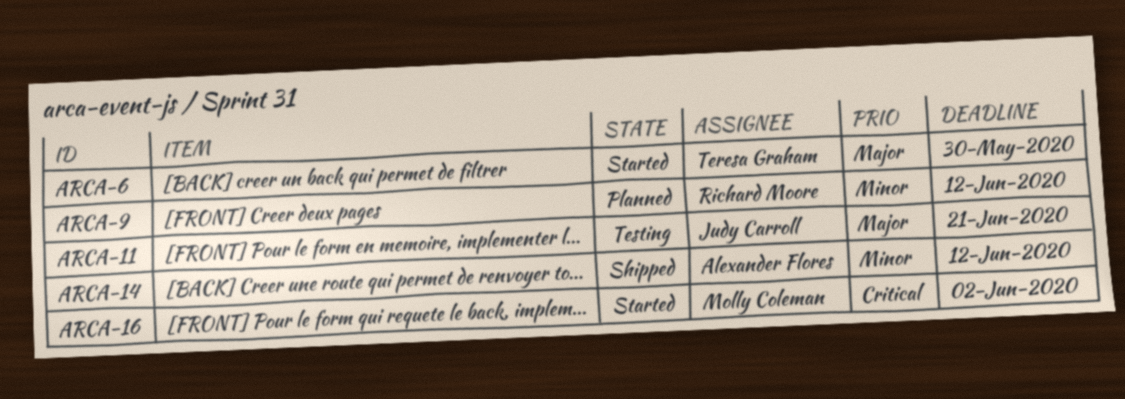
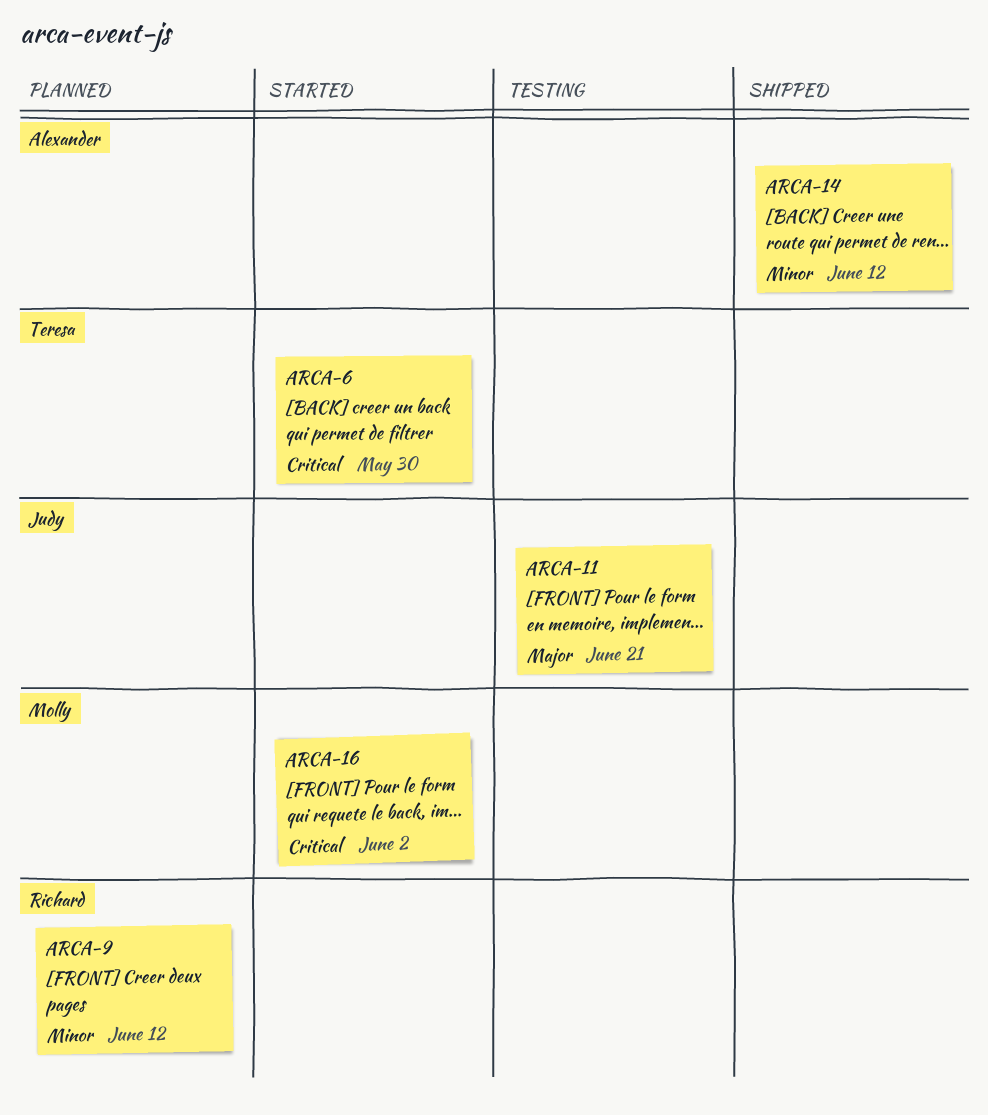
ARCA-6, priority: Major -> Critical

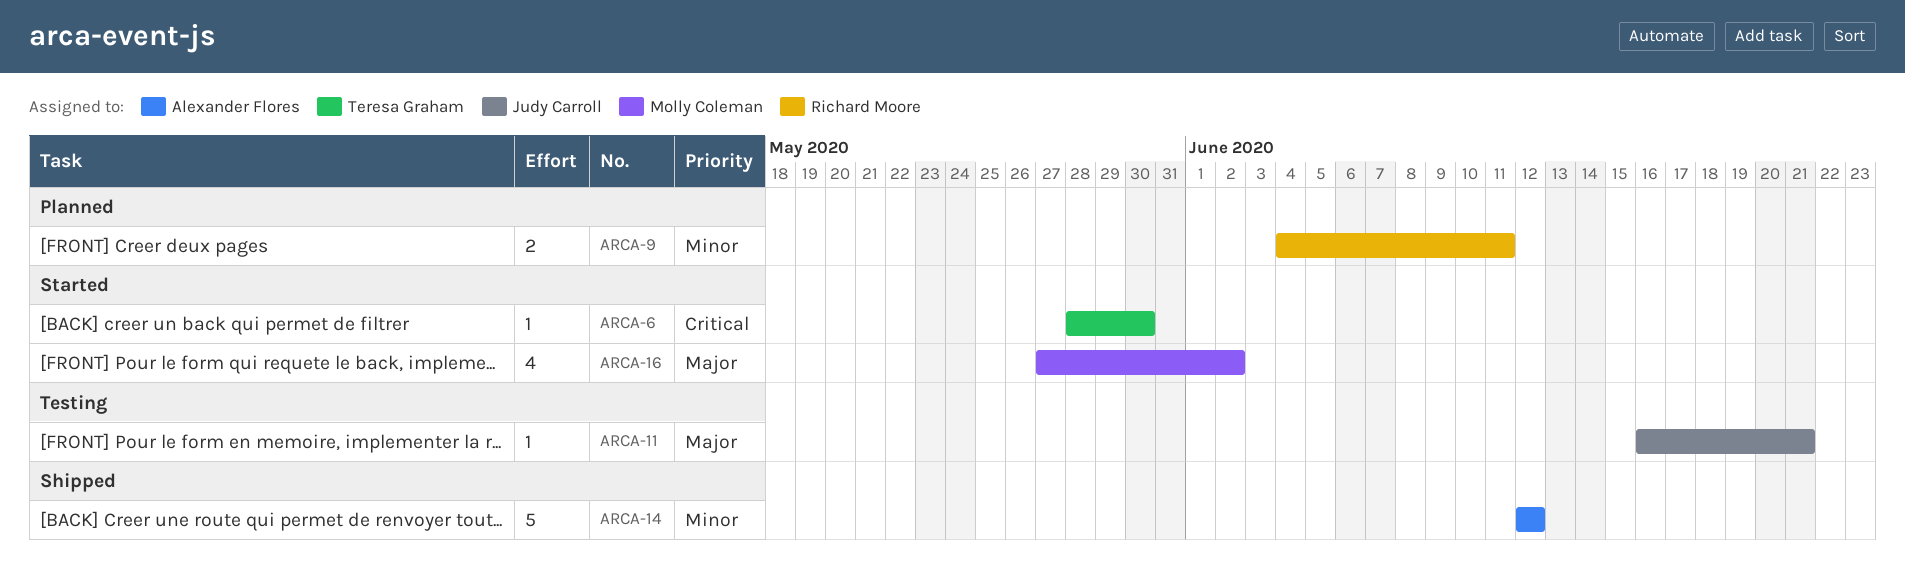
ARCA-9, due: Jun 12 -> Jun 11
ARCA-16, priority: Critical -> Major

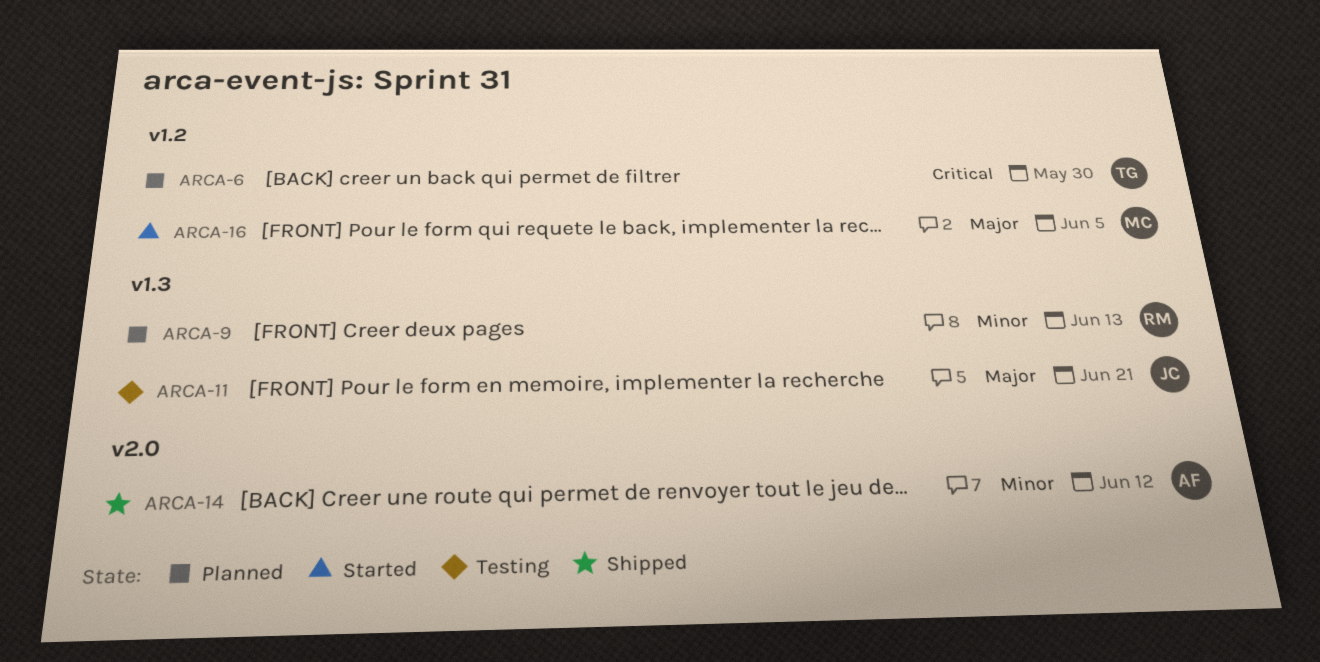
ARCA-6, status: Started -> Planned
ARCA-9, due: Jun 11 -> Jun 13
ARCA-16, due: Jun 2 -> Jun 5

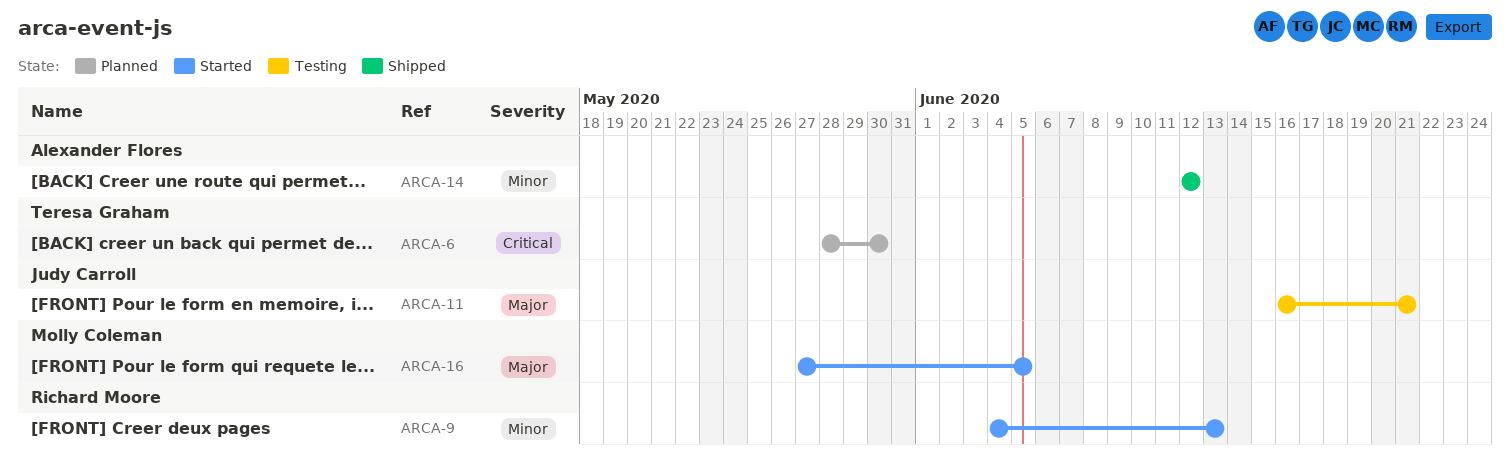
ARCA-9, status: Planned -> Started

